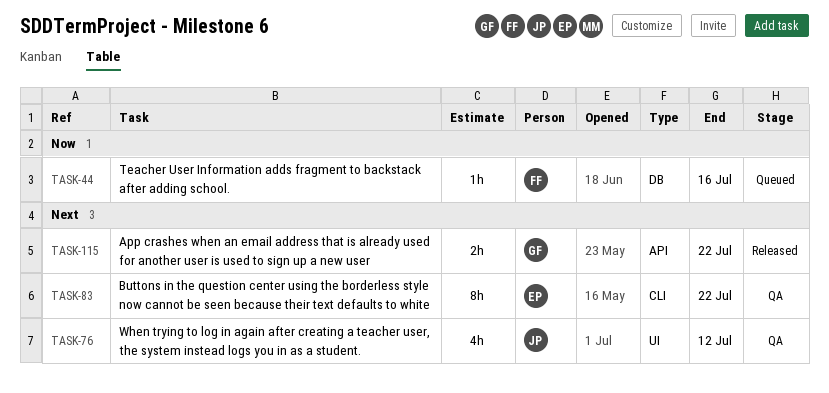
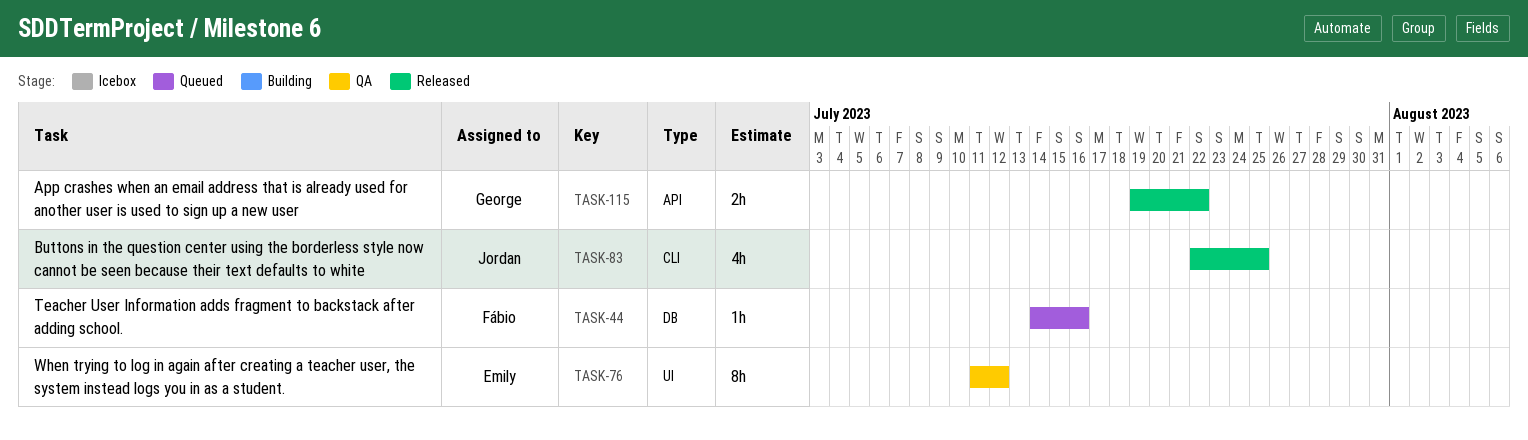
TASK-76, owner: Jordan -> Emily
TASK-76, estimate: 4h -> 8h
TASK-83, status: QA -> Released
TASK-83, owner: Emily -> Jordan
TASK-83, estimate: 8h -> 4h
TASK-83, due: Jul 22 -> Jul 25

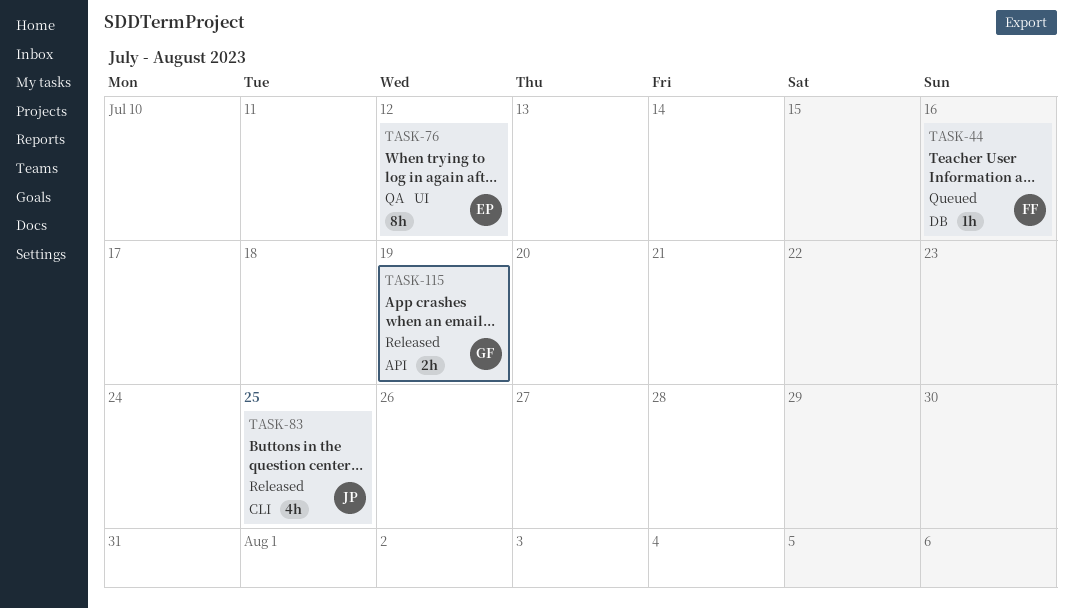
TASK-115, due: Jul 22 -> Jul 19

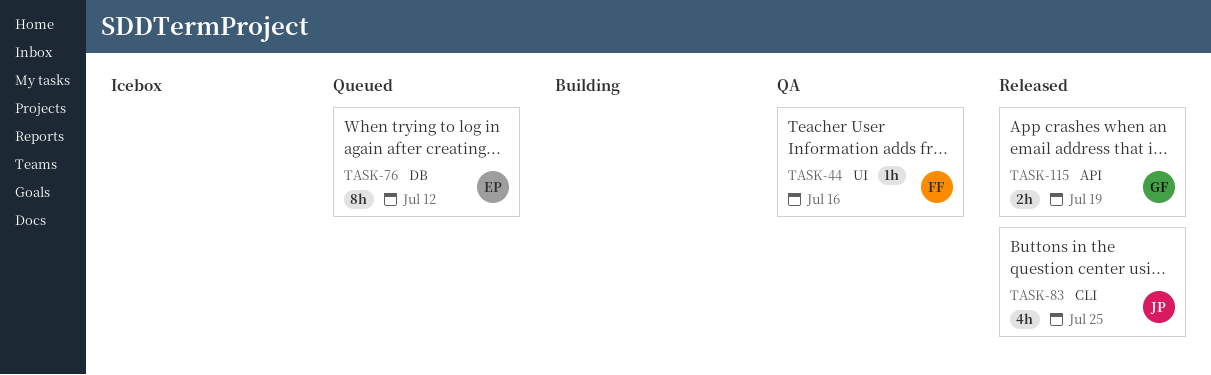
TASK-44, status: Queued -> QA
TASK-44, label: DB -> UI
TASK-76, status: QA -> Queued
TASK-76, label: UI -> DB

